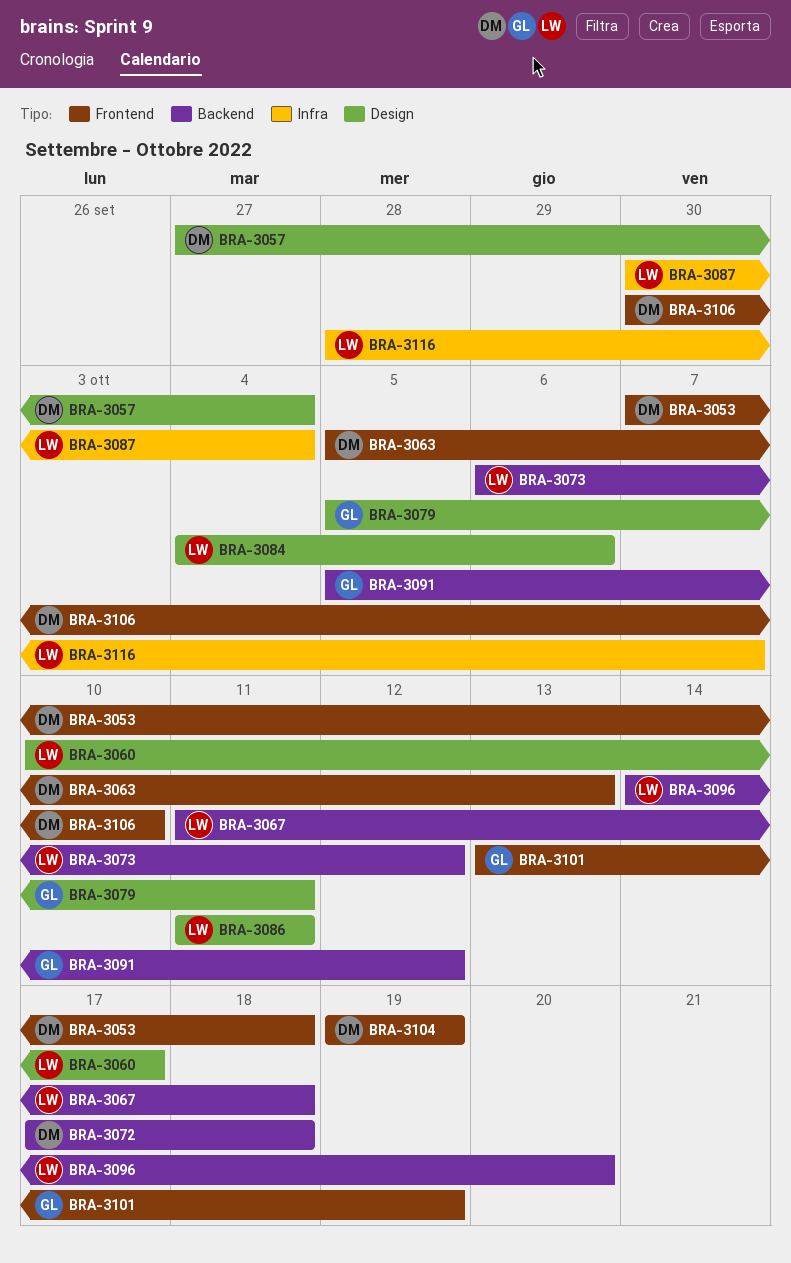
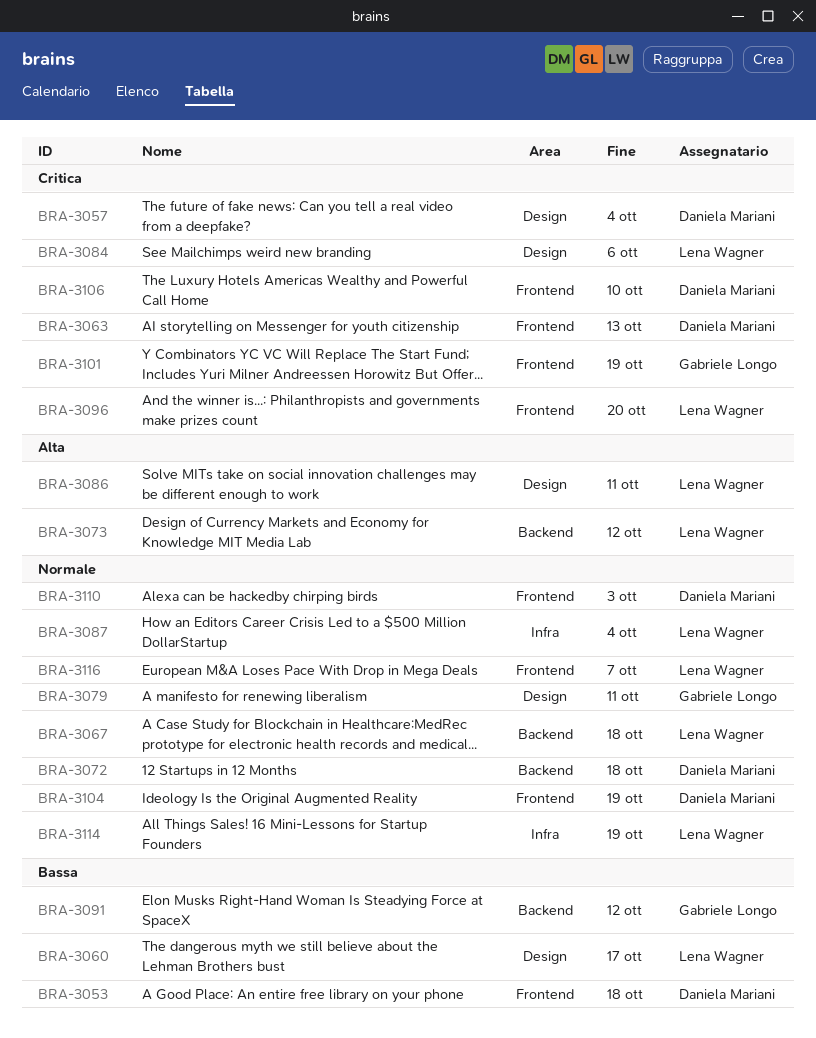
BRA-3096, label: Backend -> Frontend
BRA-3110: none -> present
BRA-3114: none -> present
BRA-3116, label: Infra -> Frontend

